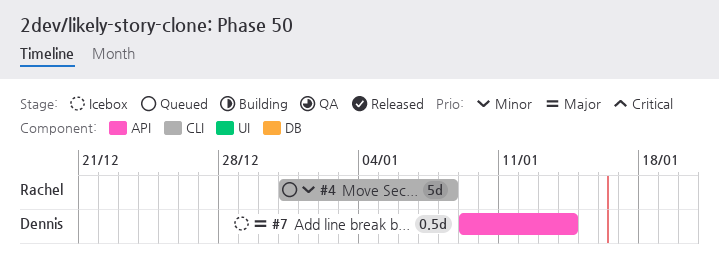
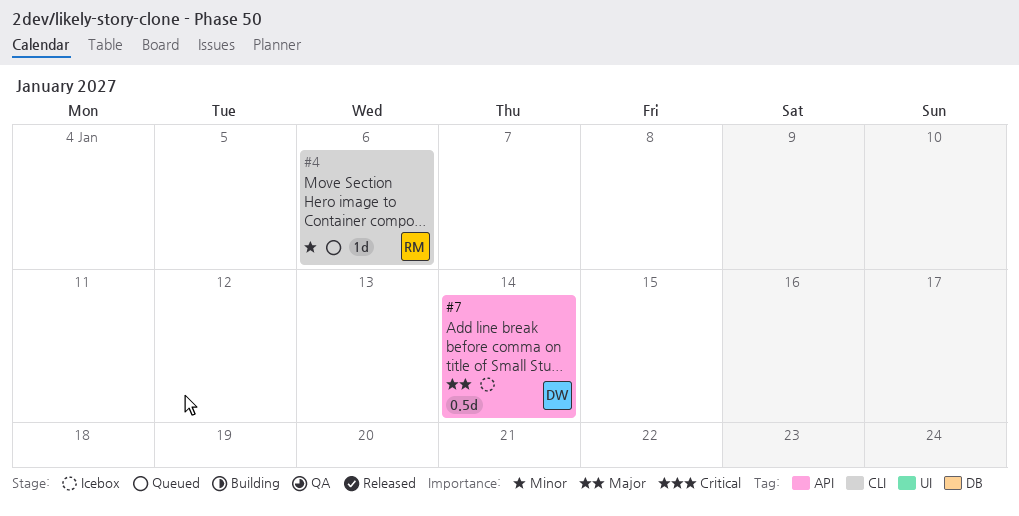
#4, estimate: 5d -> 1d
#4, due: Jan 8 -> Jan 6

